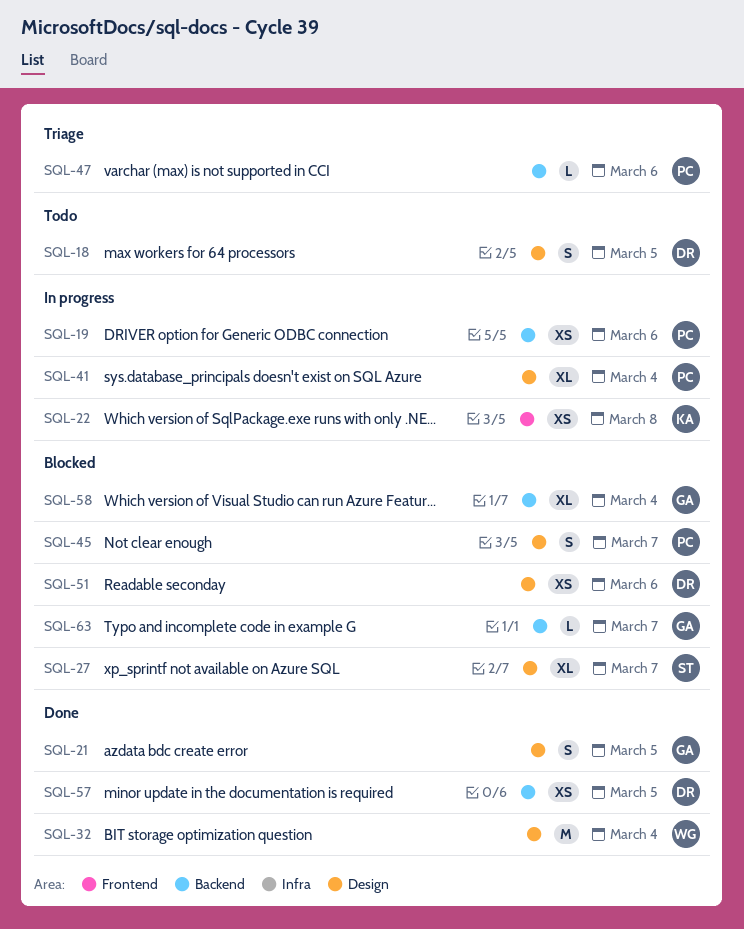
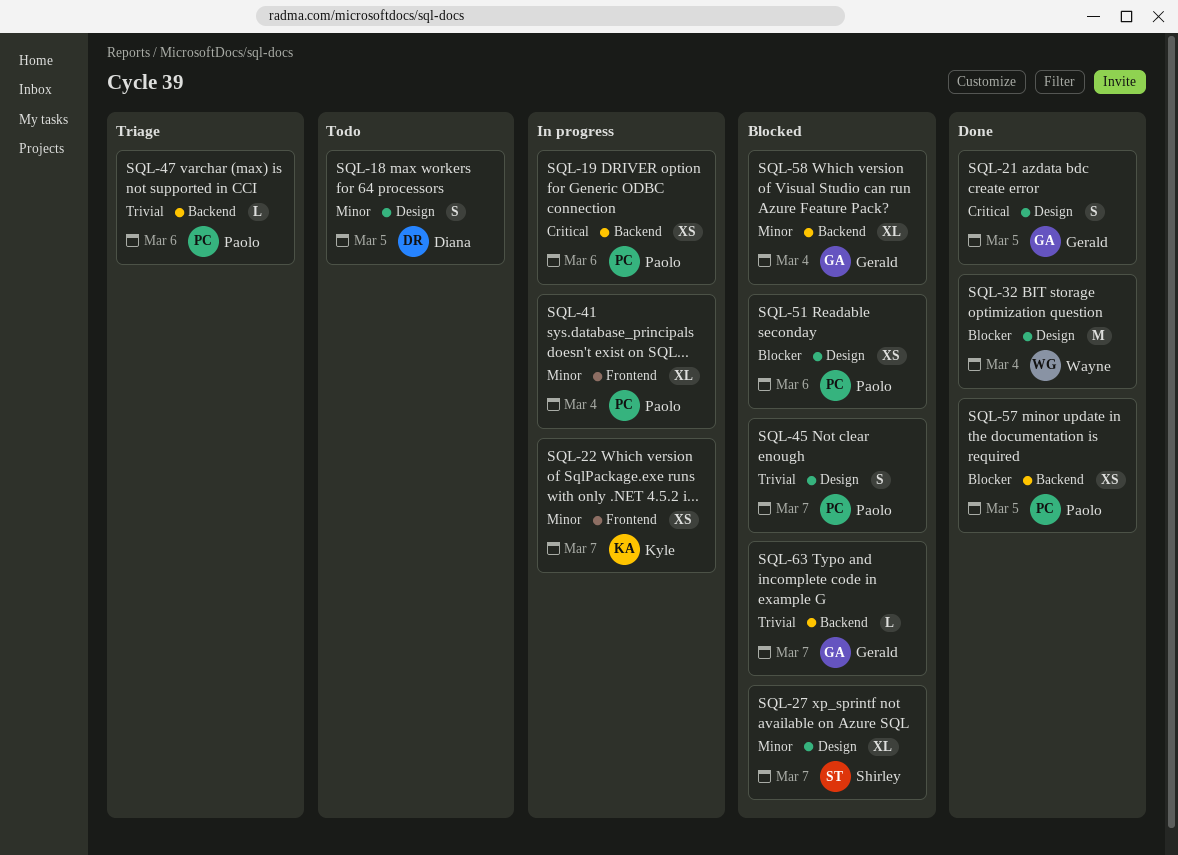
SQL-22, day: Mar 8 -> Mar 7
SQL-41, label: Design -> Frontend
SQL-51, owner: Diana -> Paolo
SQL-57, owner: Diana -> Paolo

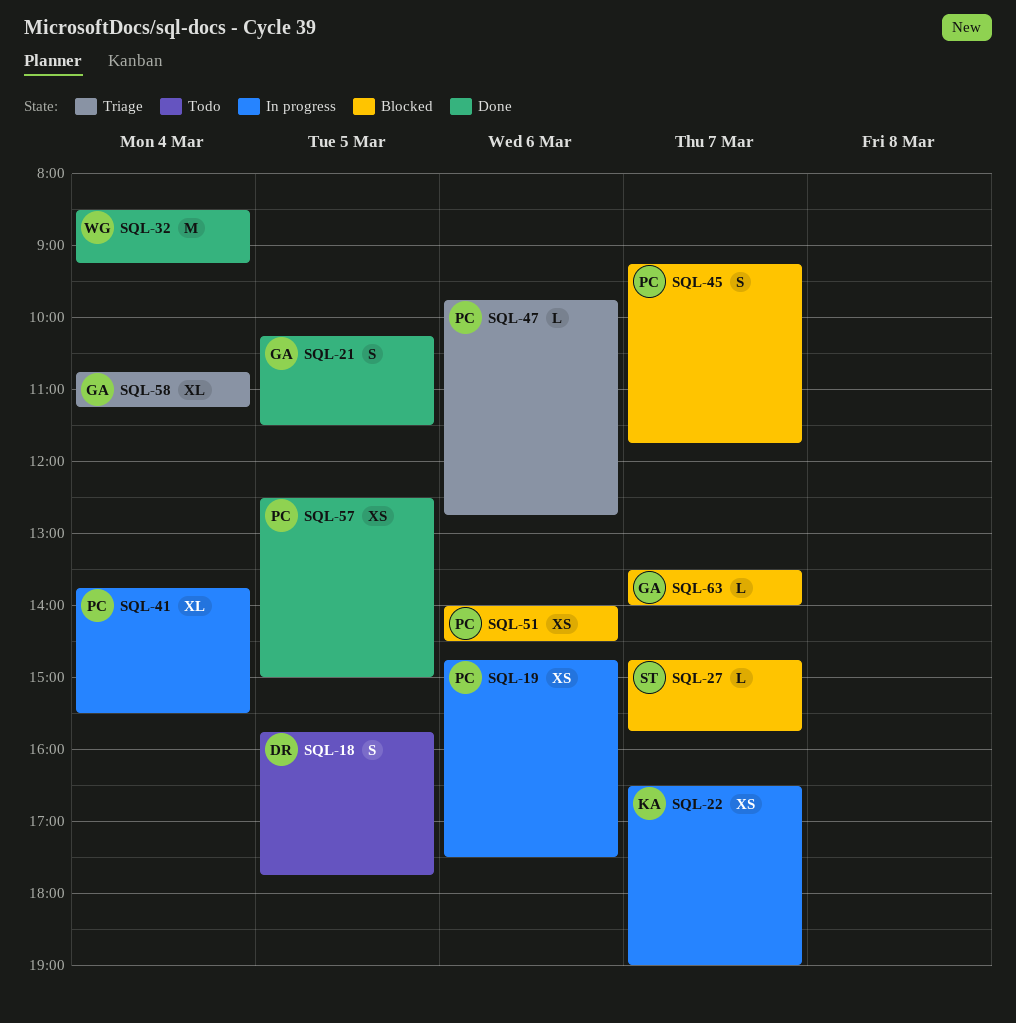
SQL-27, estimate: XL -> L
SQL-58, status: Blocked -> Triage

